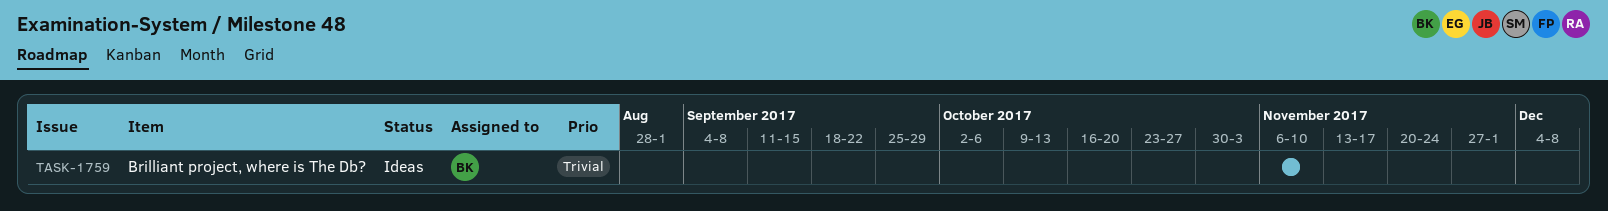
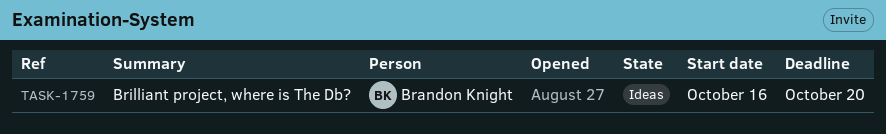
TASK-1759, start: Nov 6 -> Oct 16
TASK-1759, due: Nov 10 -> Oct 20

